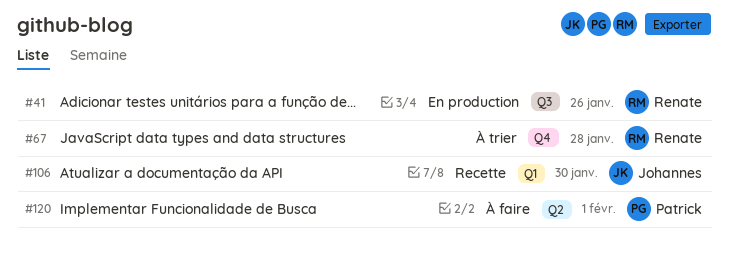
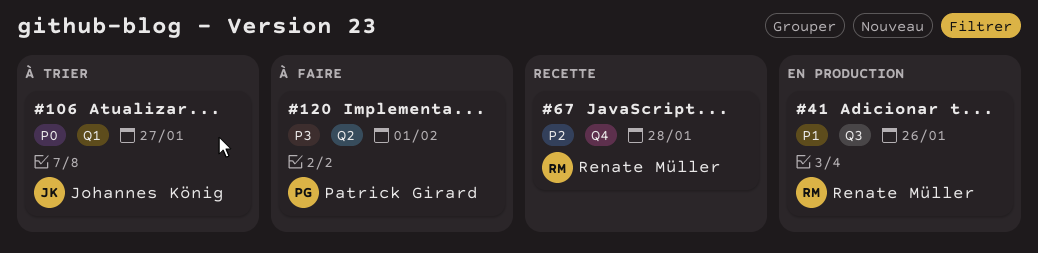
#67, status: À trier -> Recette
#106, status: Recette -> À trier
#106, due: Jan 30 -> Jan 27

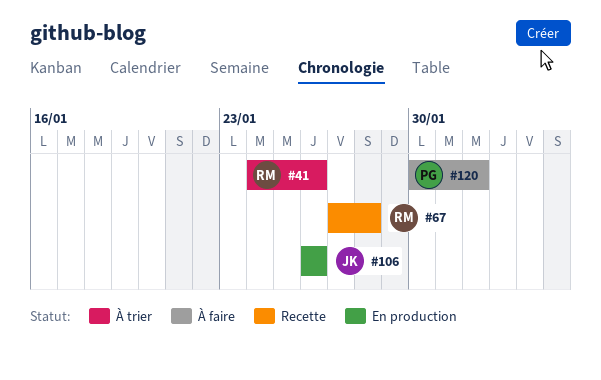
#41, status: En production -> À trier
#106, status: À trier -> En production
#106, due: Jan 27 -> Jan 26

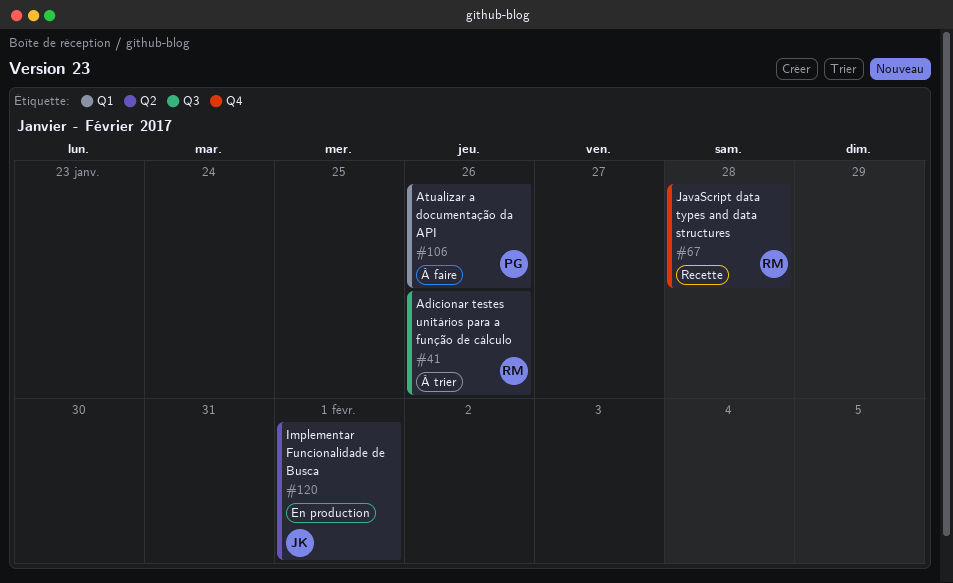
#106, status: En production -> À faire
#106, owner: JK -> PG
#120, status: À faire -> En production
#120, owner: PG -> JK

